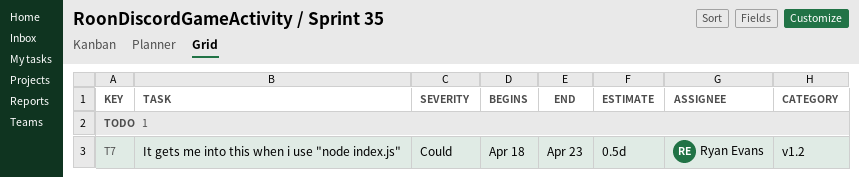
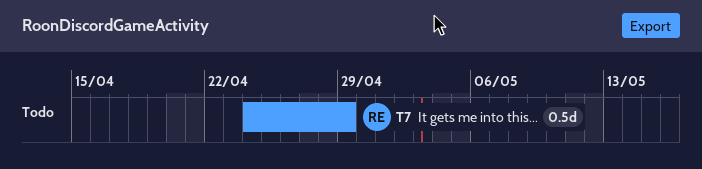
T7, start: Apr 18 -> Apr 24
T7, due: Apr 23 -> Apr 29

